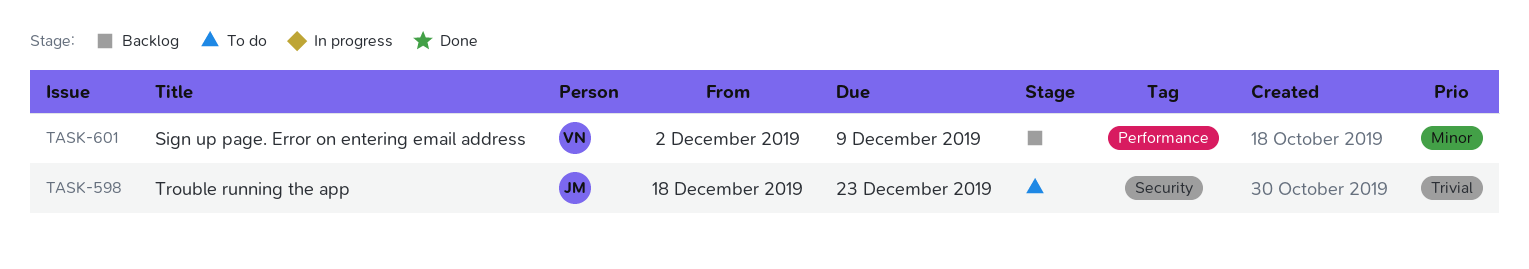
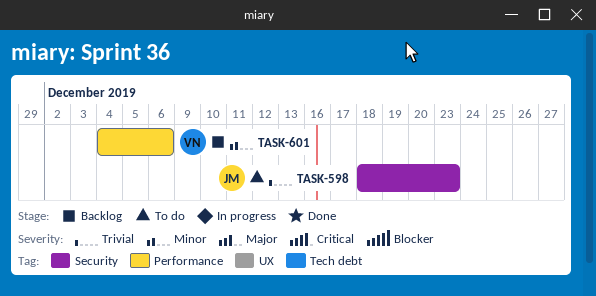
TASK-601, start: Dec 2 -> Dec 4
TASK-601, due: Dec 9 -> Dec 6

